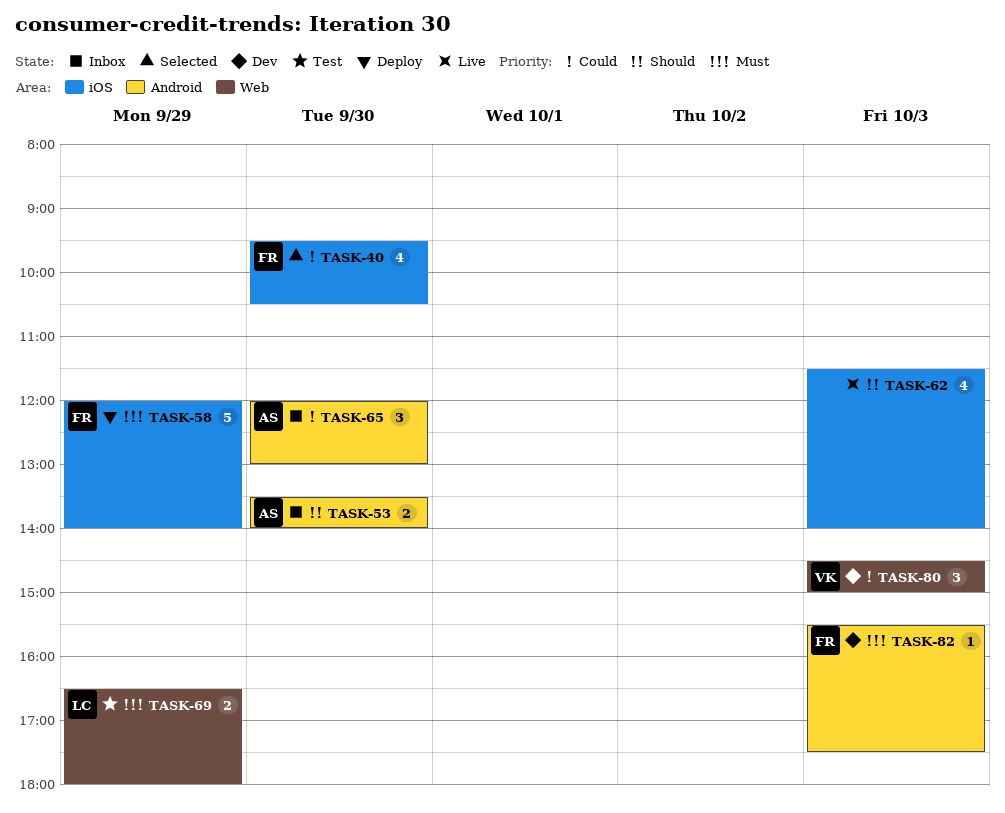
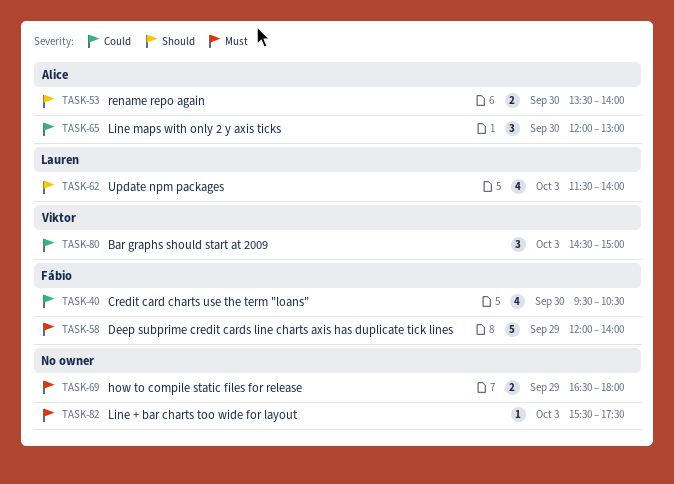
TASK-62, owner: none -> Lauren
TASK-69, owner: Lauren -> none
TASK-82, owner: Fábio -> none

